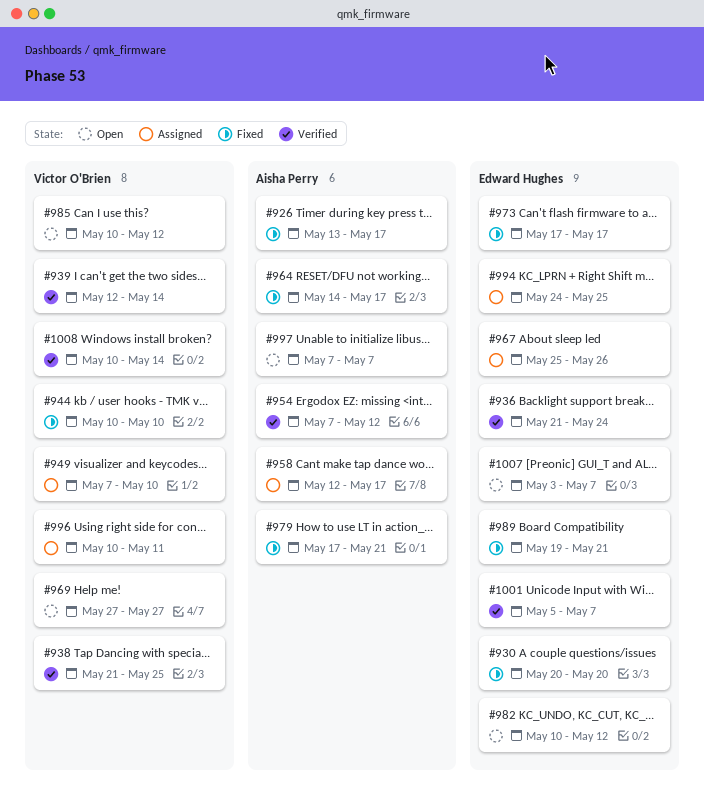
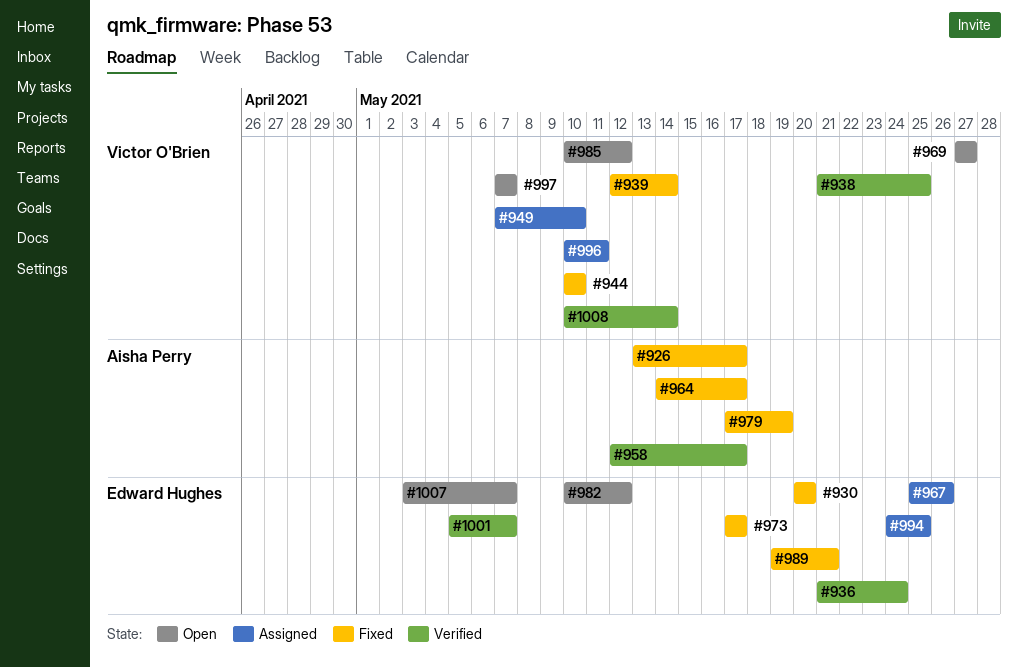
#939, status: Verified -> Fixed
#954: present -> none
#958, status: Assigned -> Verified
#979, due: May 21 -> May 19
#997, owner: Aisha Perry -> Victor O'Brien

